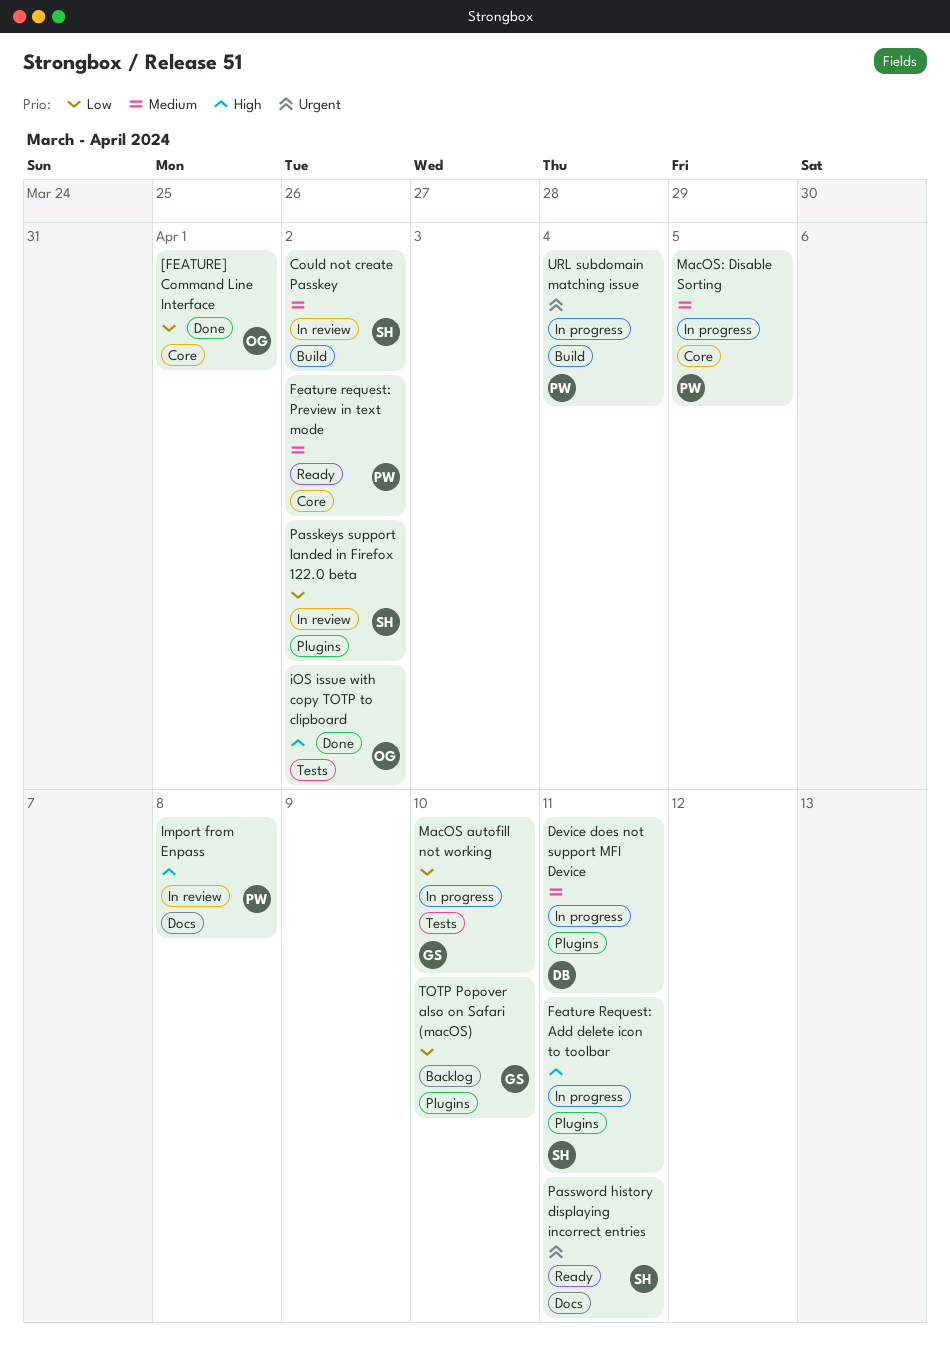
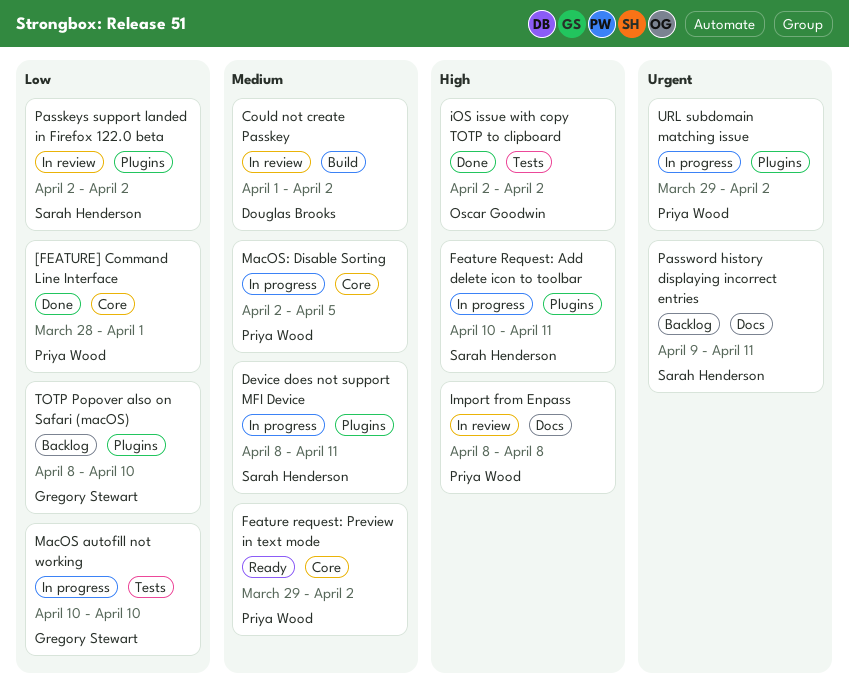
[FEATURE] Command Line Interface, owner: Oscar Goodwin -> Priya Wood
Could not create Passkey, owner: Sarah Henderson -> Douglas Brooks
Device does not support MFI Device, owner: Douglas Brooks -> Sarah Henderson
Password history displaying incorrect entries, status: Ready -> Backlog
URL subdomain matching issue, label: Build -> Plugins
URL subdomain matching issue, due: Apr 4 -> Apr 2

